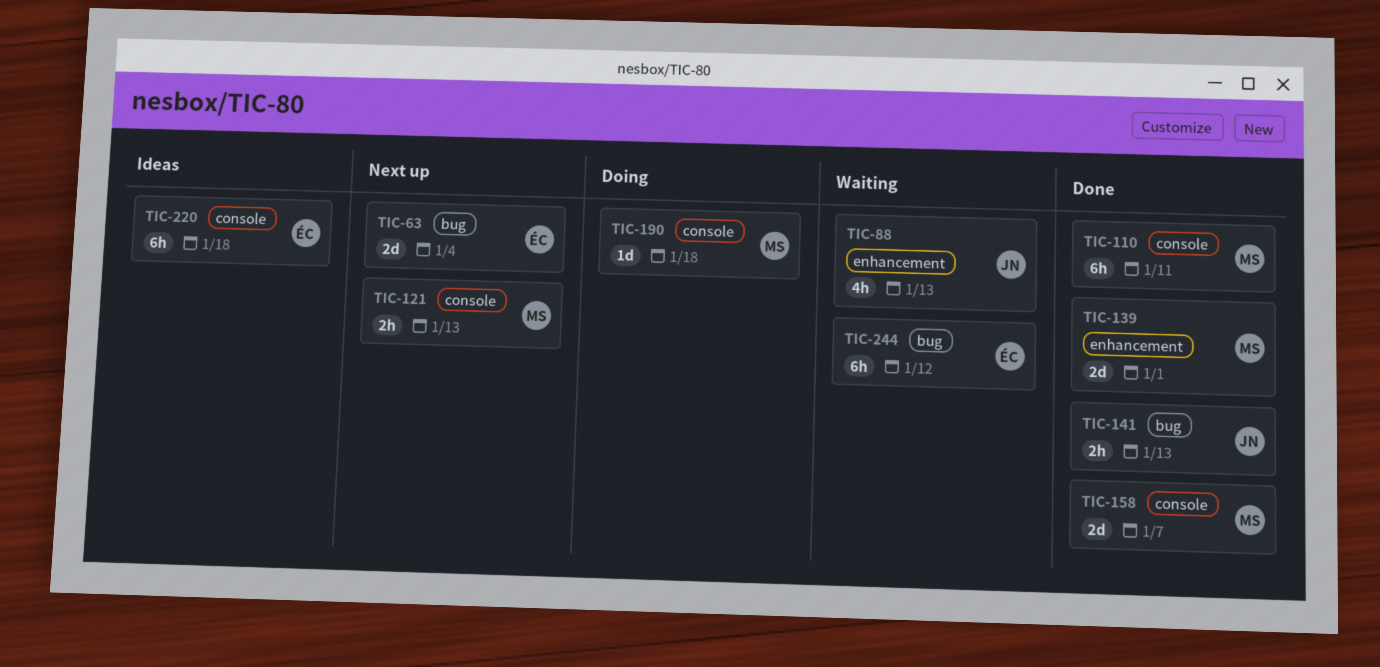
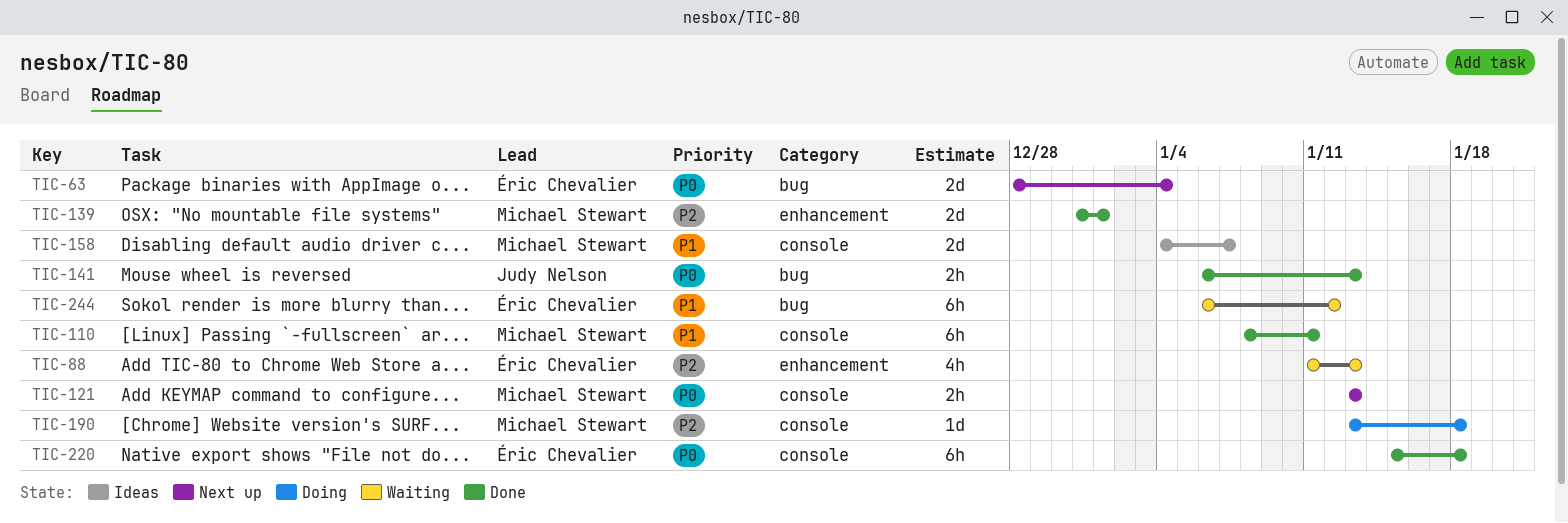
TIC-88, owner: Judy Nelson -> Éric Chevalier
TIC-158, status: Done -> Ideas
TIC-220, status: Ideas -> Done

